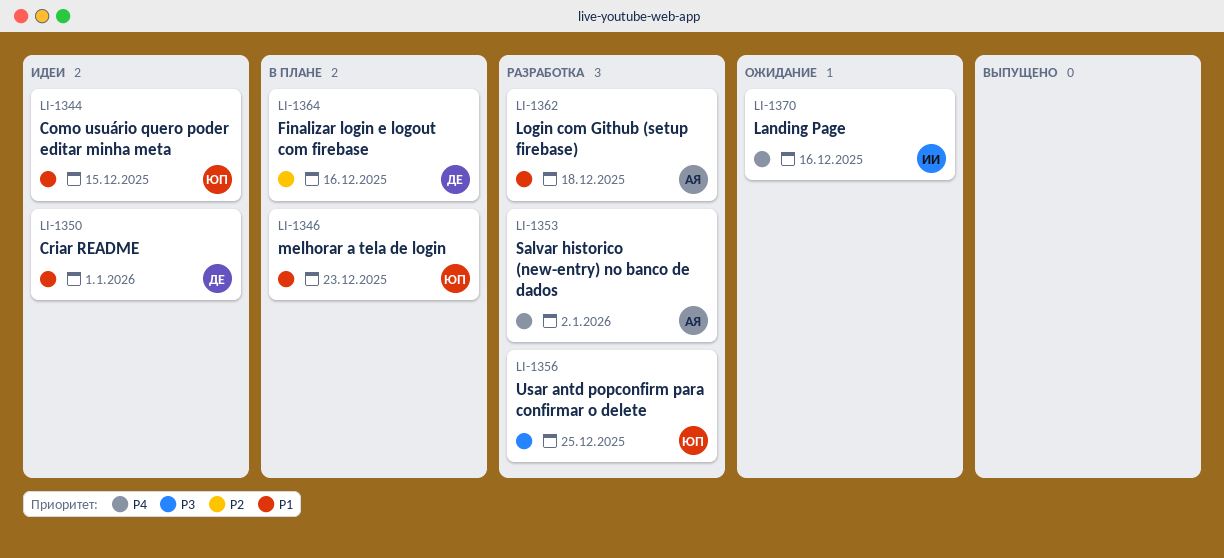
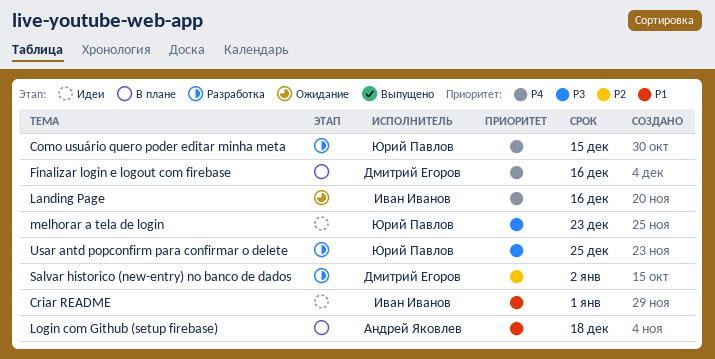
Como usuário quero poder editar minha meta, status: Идеи -> Разработка
Como usuário quero poder editar minha meta, priority: P1 -> P4
Criar README, owner: Дмитрий Егоров -> Иван Иванов
Finalizar login e logout com firebase, priority: P2 -> P4
Login com Github (setup firebase), status: Разработка -> В плане
melhorar a tela de login, status: В плане -> Идеи
melhorar a tela de login, priority: P1 -> P3
Salvar historico (new-entry) no banco de dados, owner: Андрей Яковлев -> Дмитрий Егоров
Salvar historico (new-entry) no banco de dados, priority: P4 -> P2

